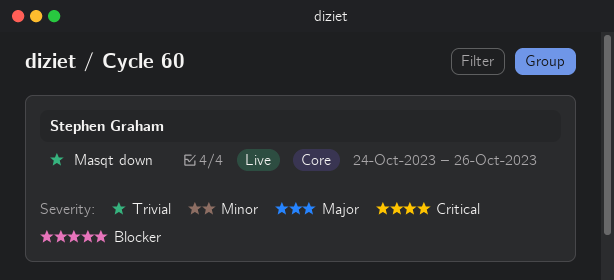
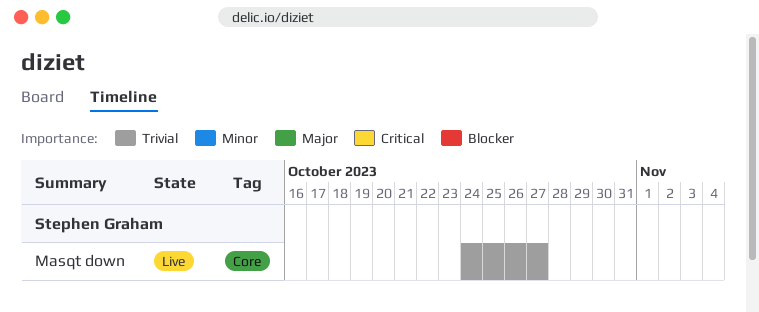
Masqt down, due: Oct 26 -> Oct 27

